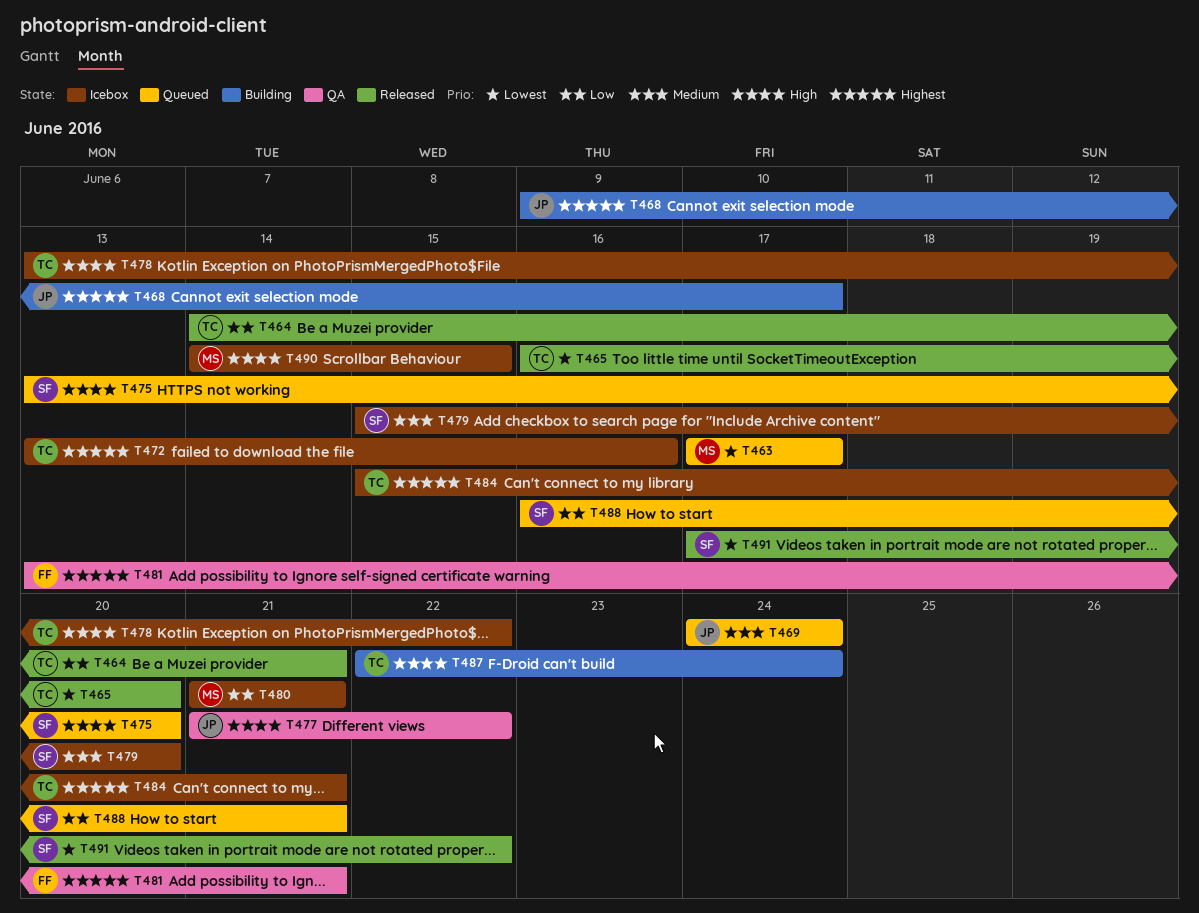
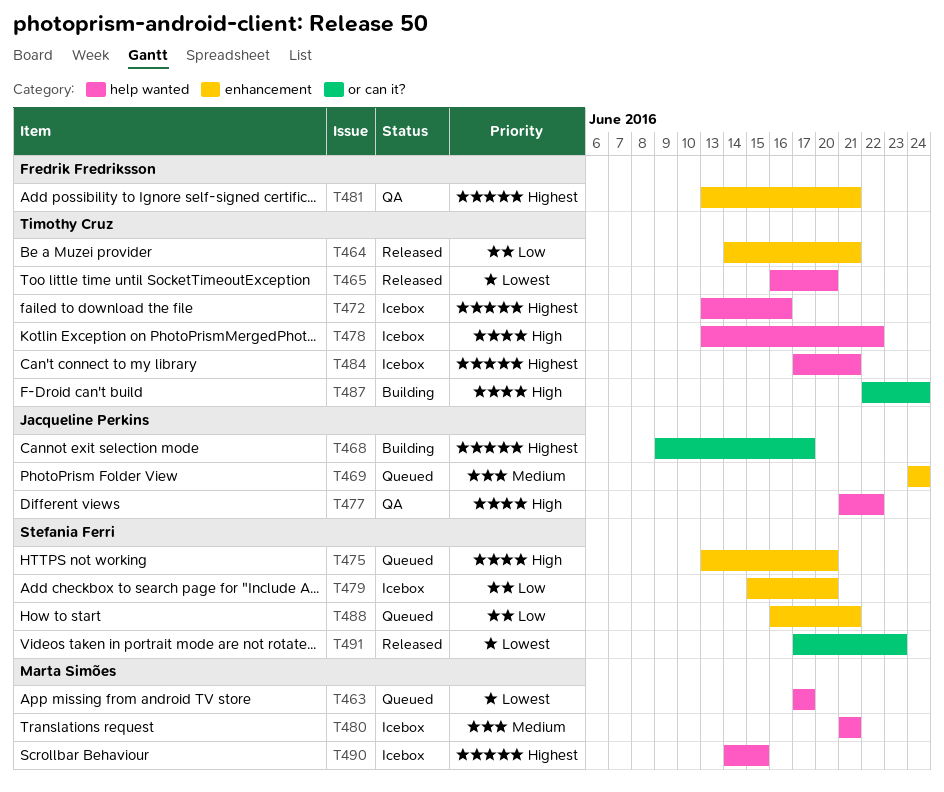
T479, priority: Medium -> Low
T480, priority: Low -> Medium
T484, start: Jun 15 -> Jun 17
T490, priority: High -> Highest
T491, due: Jun 22 -> Jun 23

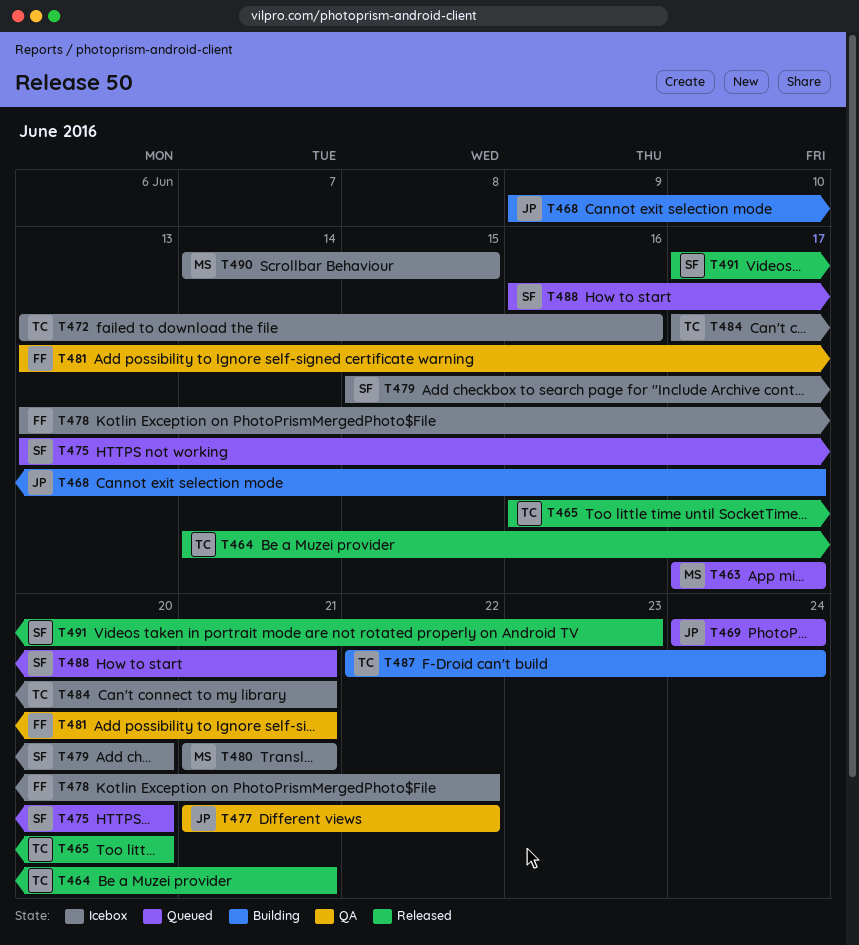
T478, owner: Timothy Cruz -> Fredrik Fredriksson

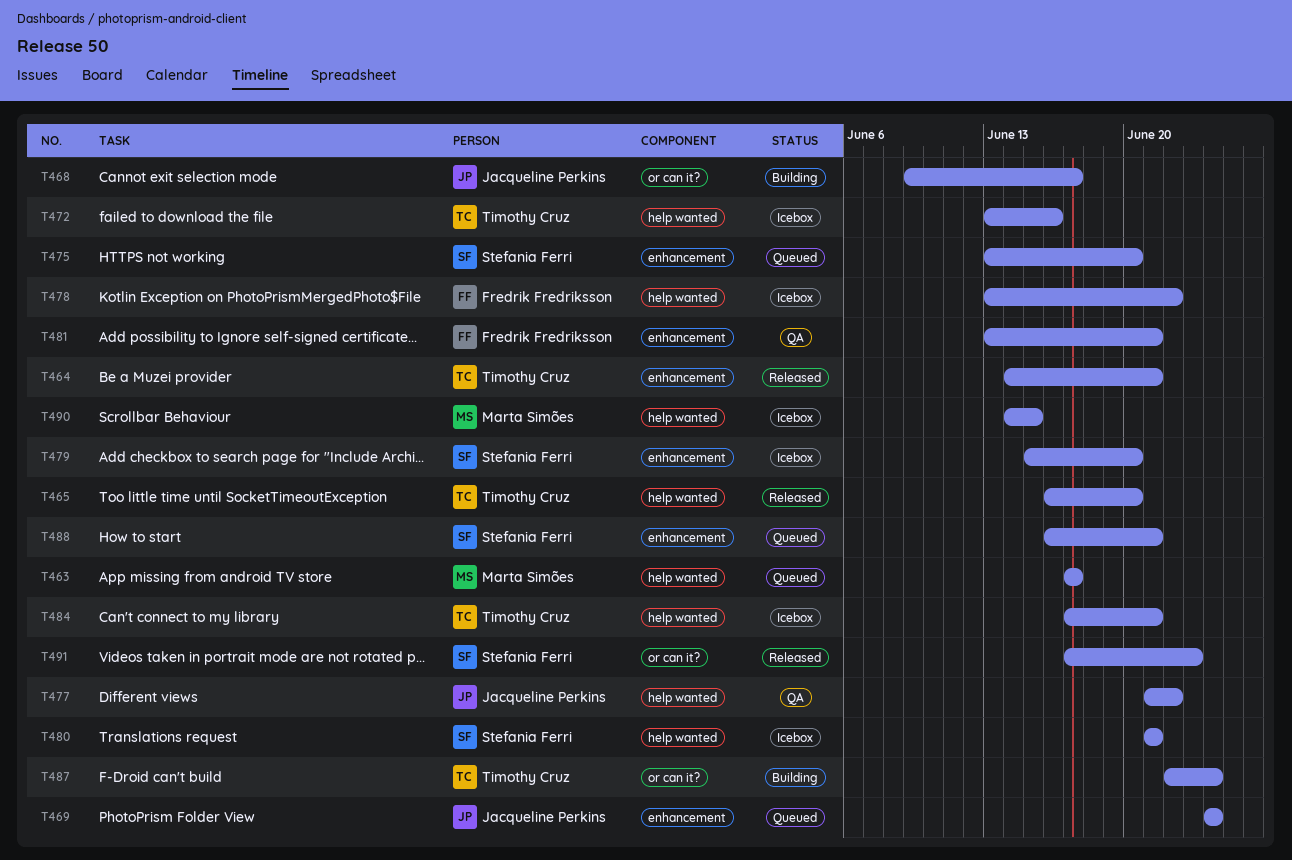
T480, owner: Marta Simões -> Stefania Ferri

